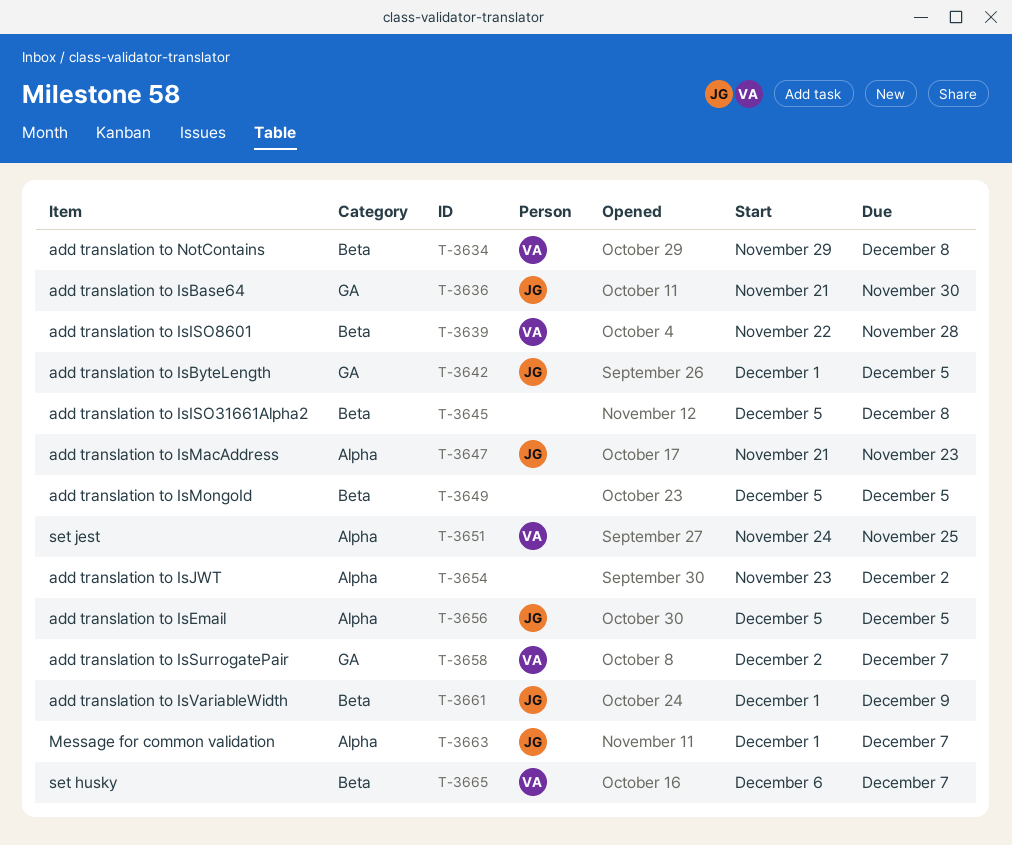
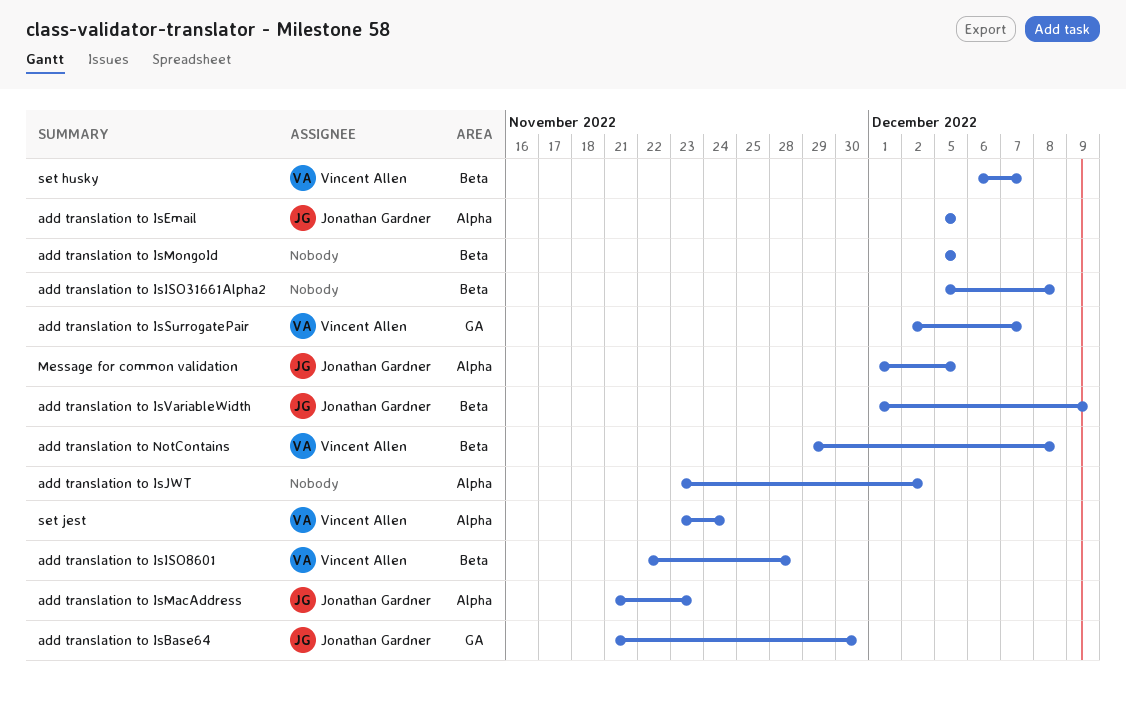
add translation to IsByteLength: present -> none
Message for common validation, due: Dec 7 -> Dec 5
set jest, start: Nov 24 -> Nov 23
set jest, due: Nov 25 -> Nov 24

